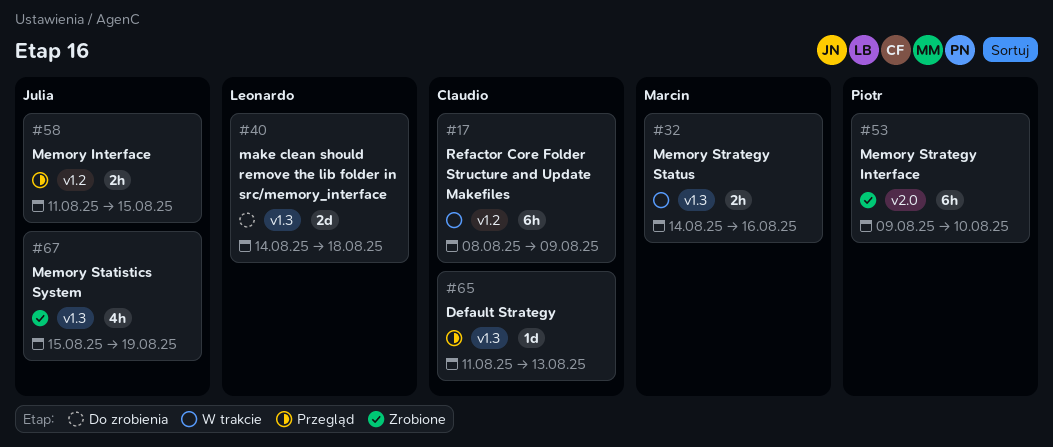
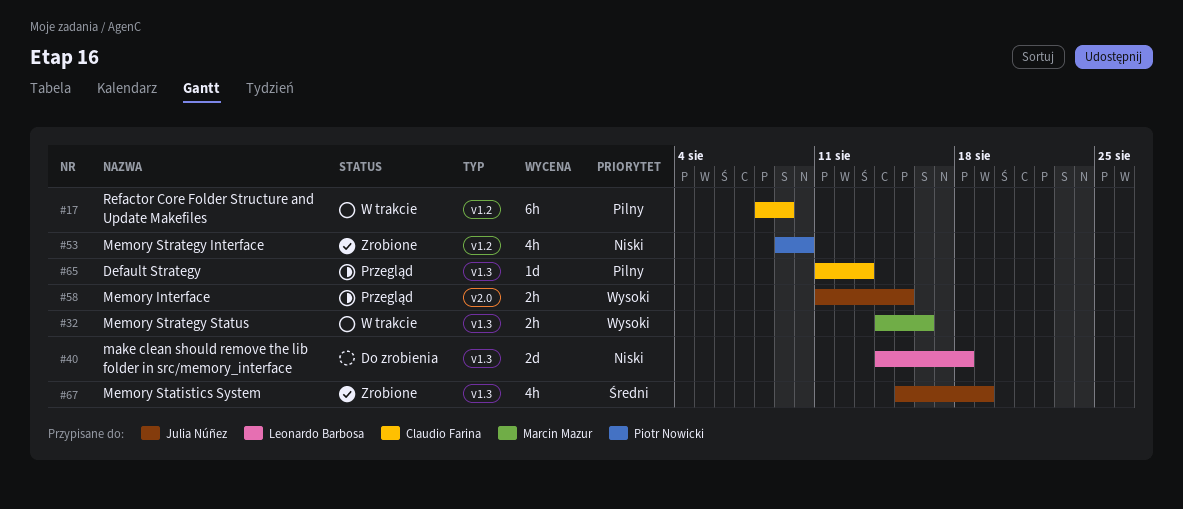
#53, label: v2.0 -> v1.2
#53, estimate: 6h -> 4h
#58, label: v1.2 -> v2.0

